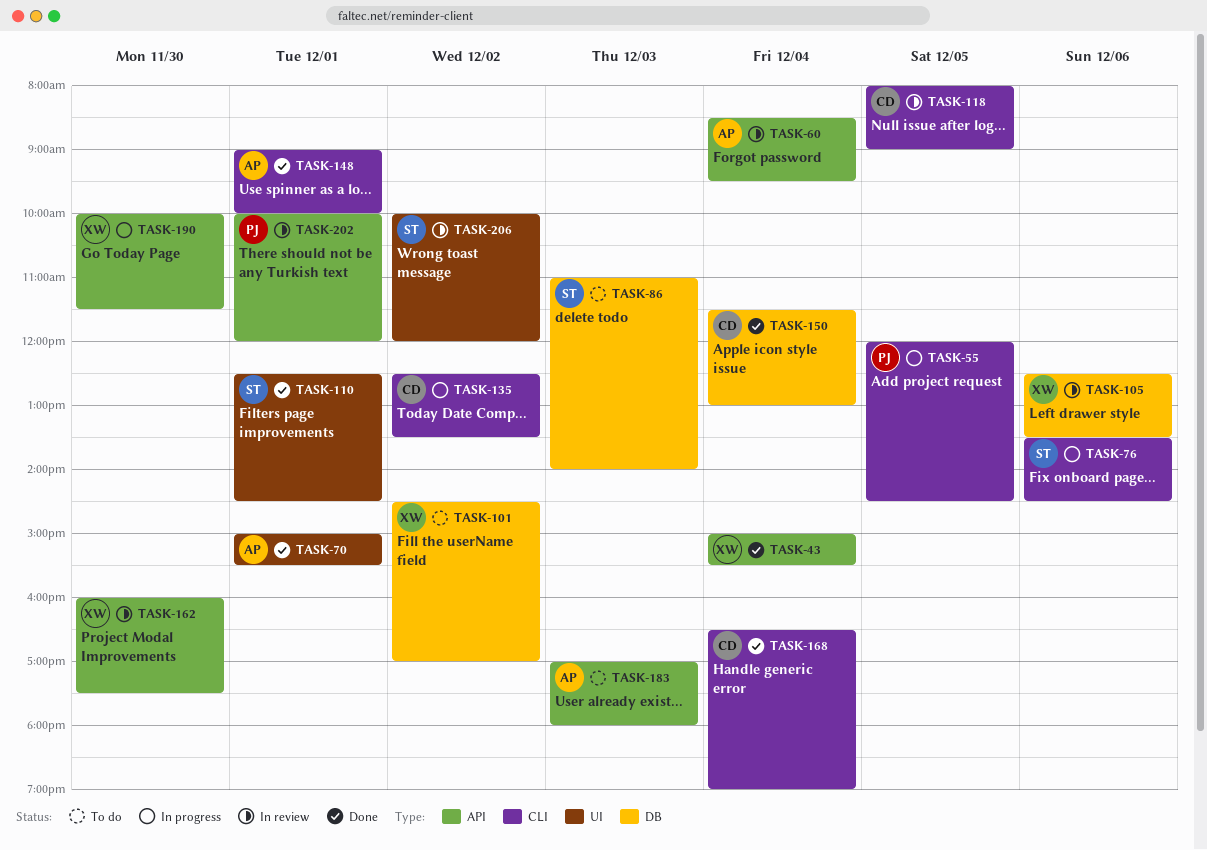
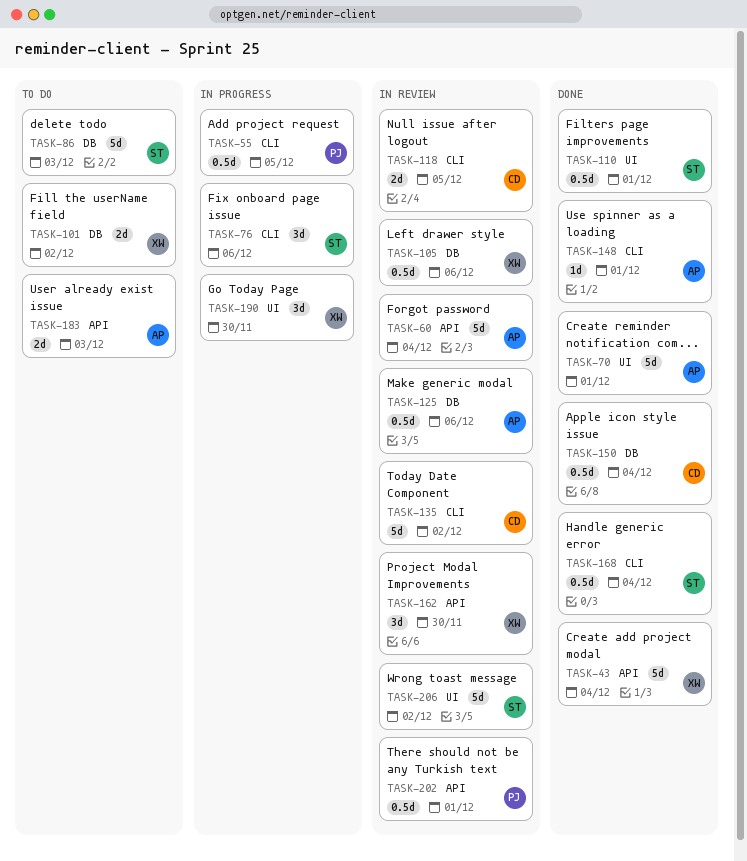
TASK-125: none -> present
TASK-135, status: In progress -> In review
TASK-168, owner: CD -> ST
TASK-190, label: API -> UI

